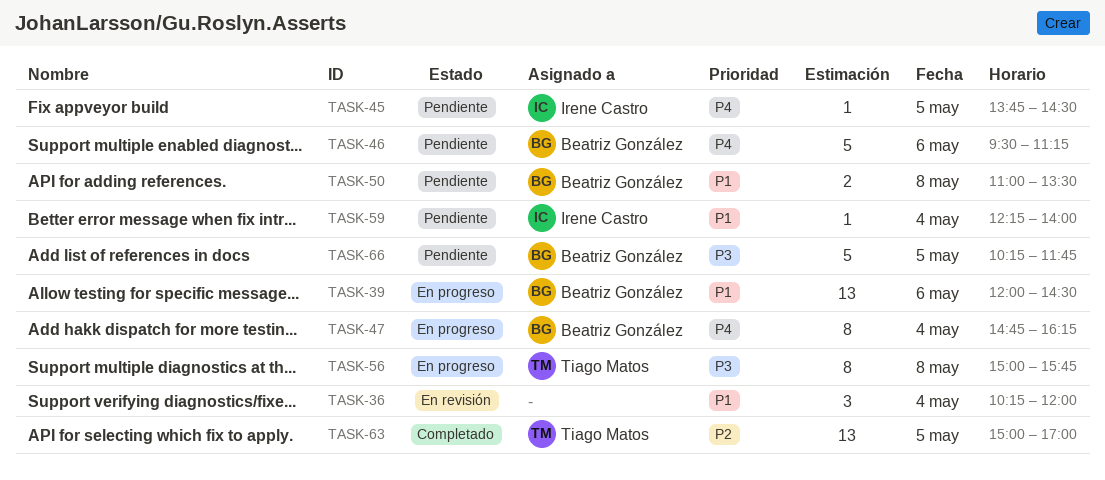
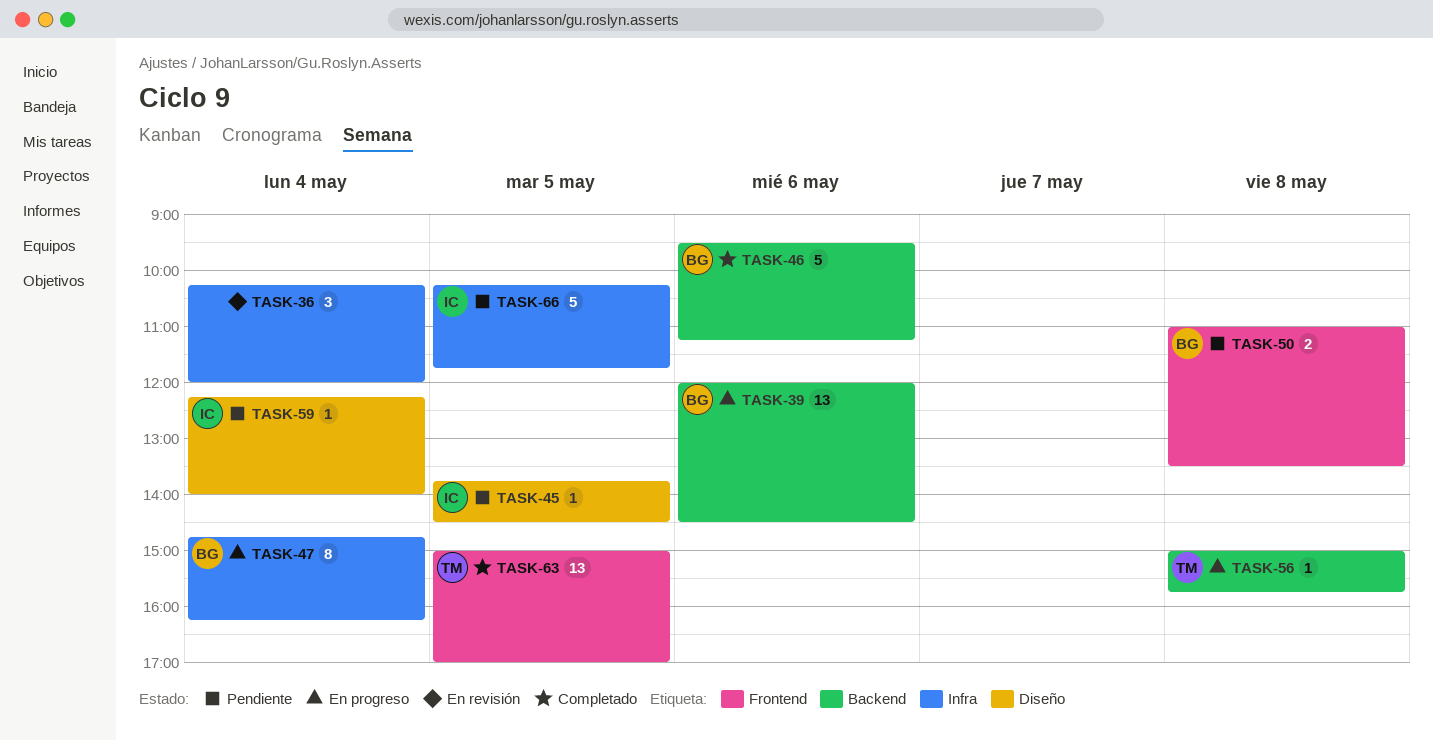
TASK-46, status: Pendiente -> Completado
TASK-56, estimate: 8 -> 1
TASK-66, owner: Beatriz González -> Irene Castro

